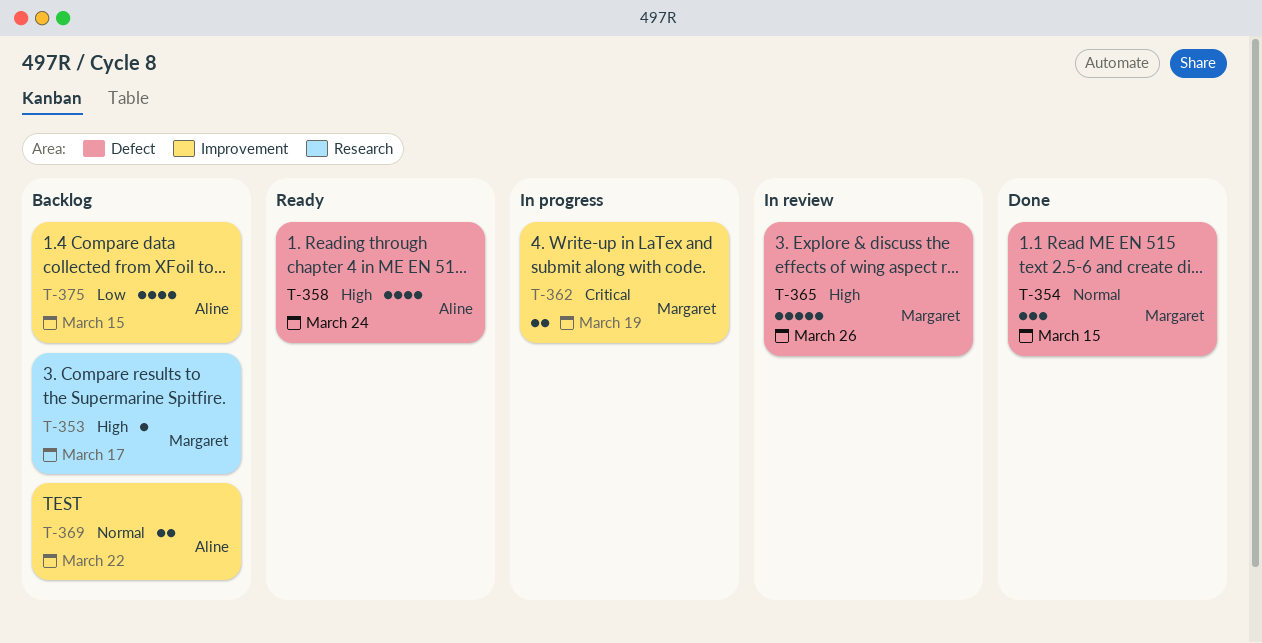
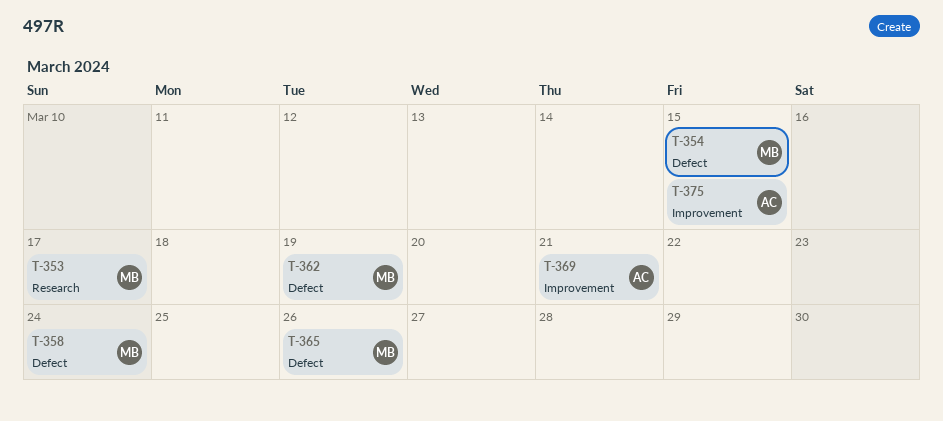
T-358, owner: Aline -> Margaret
T-362, label: Improvement -> Defect
T-369, due: Mar 22 -> Mar 21

